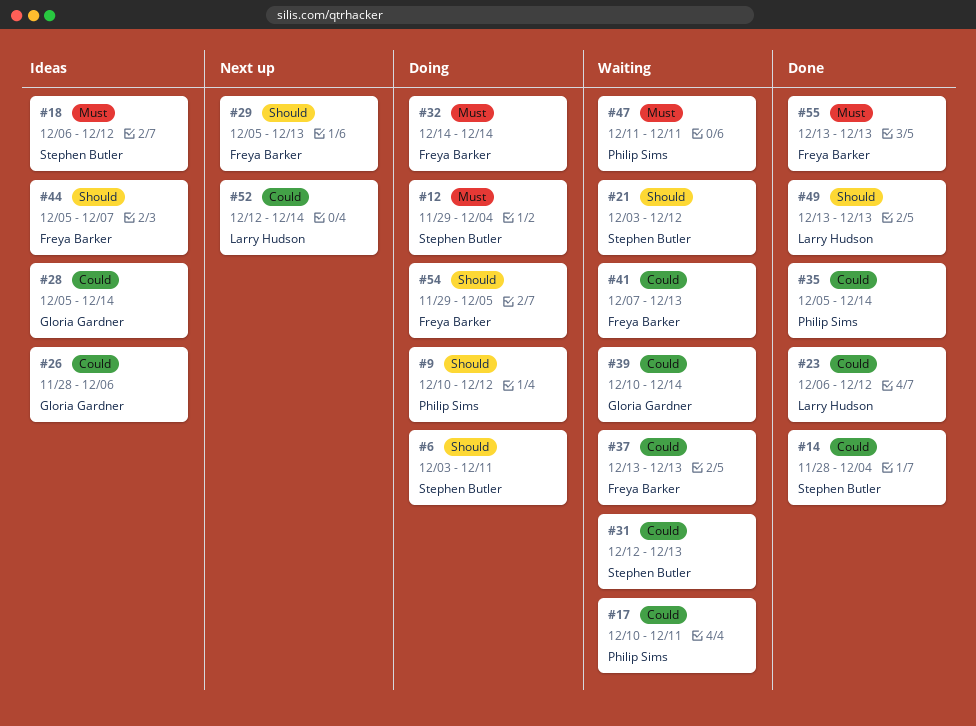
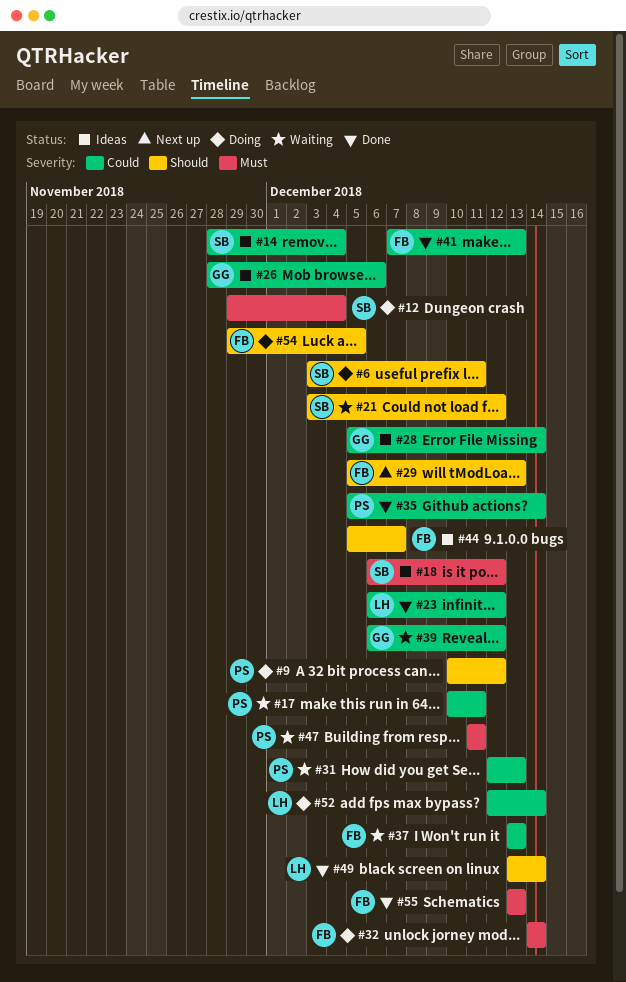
#14, status: Done -> Ideas
#31, owner: Stephen Butler -> Philip Sims
#39, start: Dec 10 -> Dec 6
#39, due: Dec 14 -> Dec 12
#41, status: Waiting -> Done
#49, due: Dec 13 -> Dec 14
#52, status: Next up -> Doing

